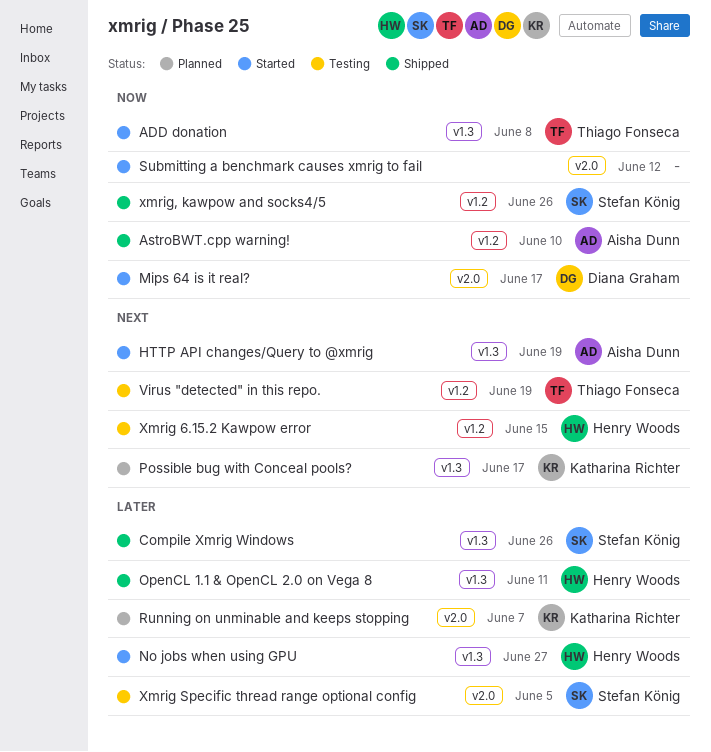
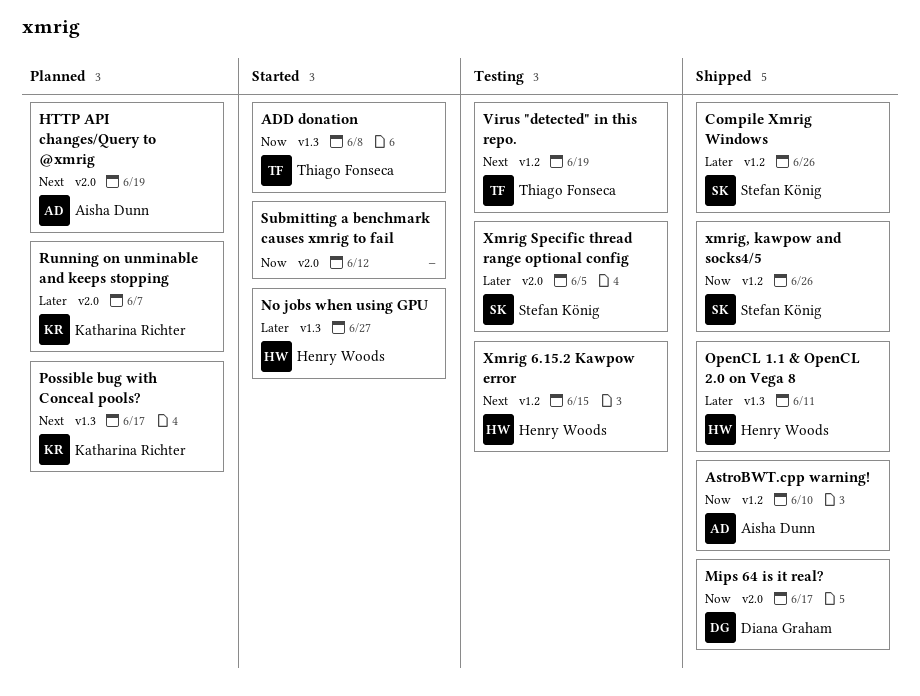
Compile Xmrig Windows, label: v1.3 -> v1.2
HTTP API changes/Query to @xmrig, status: Started -> Planned
HTTP API changes/Query to @xmrig, label: v1.3 -> v2.0
Mips 64 is it real?, status: Started -> Shipped

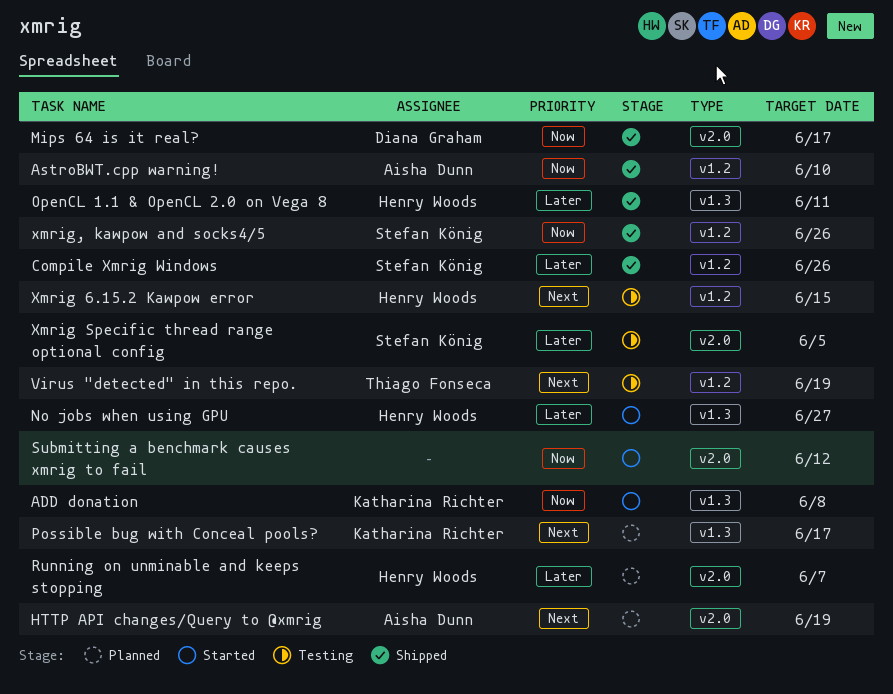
ADD donation, owner: Thiago Fonseca -> Katharina Richter
Running on unminable and keeps stopping, owner: Katharina Richter -> Henry Woods

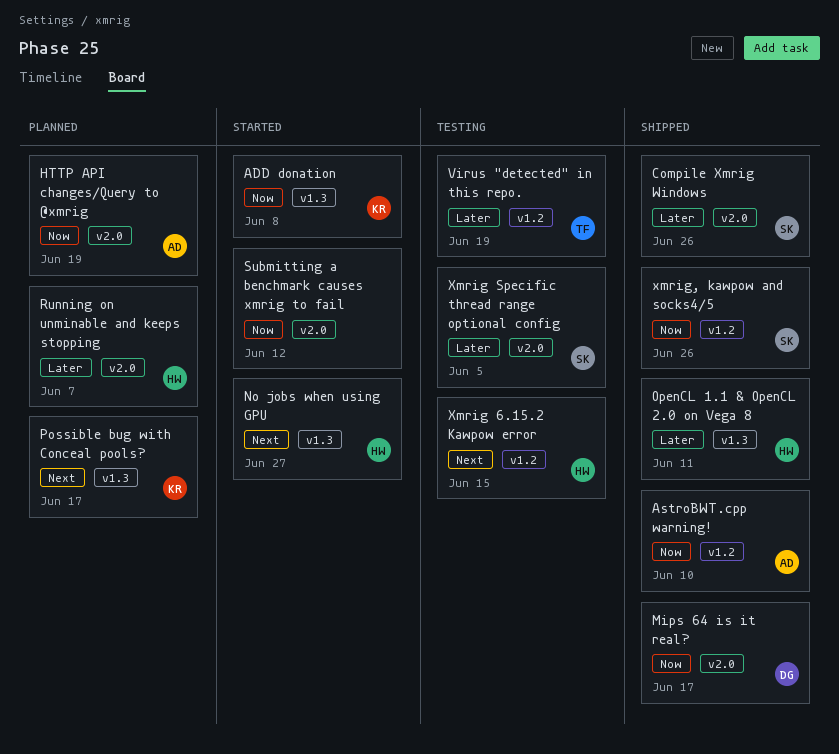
Compile Xmrig Windows, label: v1.2 -> v2.0
HTTP API changes/Query to @xmrig, priority: Next -> Now
No jobs when using GPU, priority: Later -> Next
Virus "detected" in this repo., priority: Next -> Later

